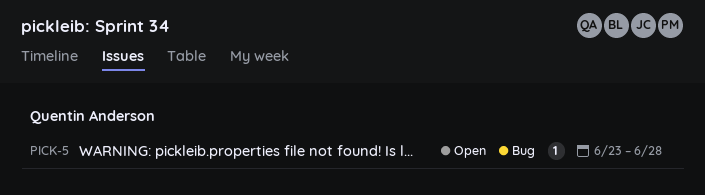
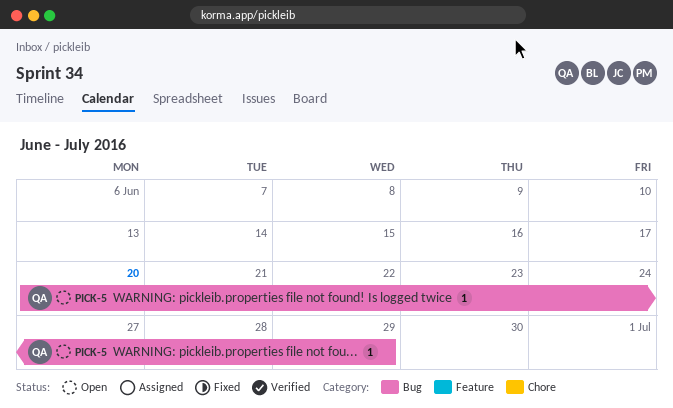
PICK-5, start: Jun 23 -> Jun 20
PICK-5, due: Jun 28 -> Jun 29

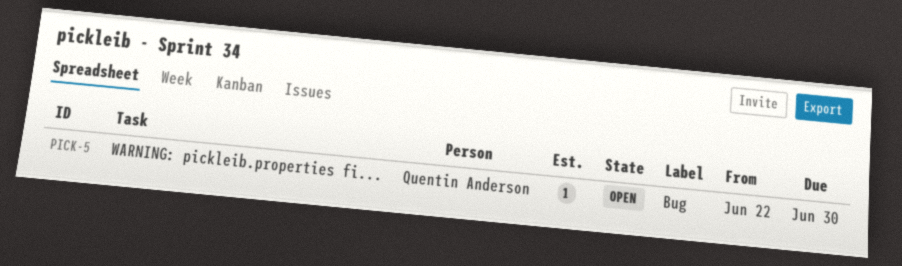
PICK-5, start: Jun 20 -> Jun 22
PICK-5, due: Jun 29 -> Jun 30

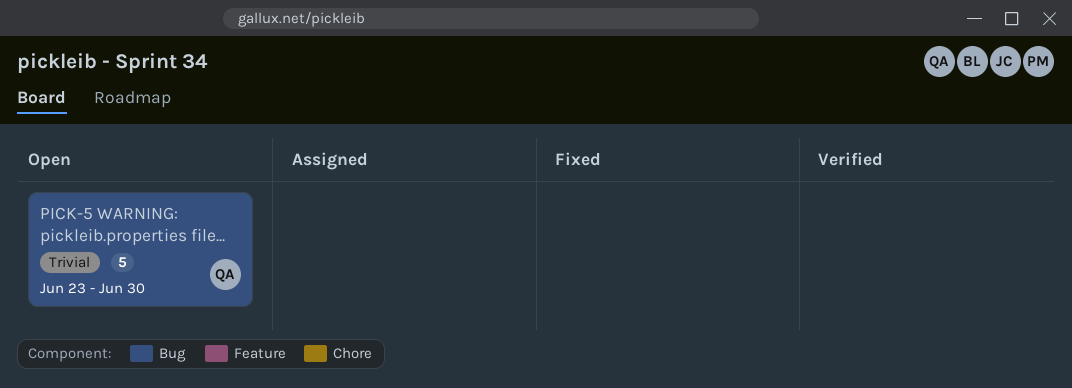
PICK-5, estimate: 1 -> 5
PICK-5, start: Jun 22 -> Jun 23

